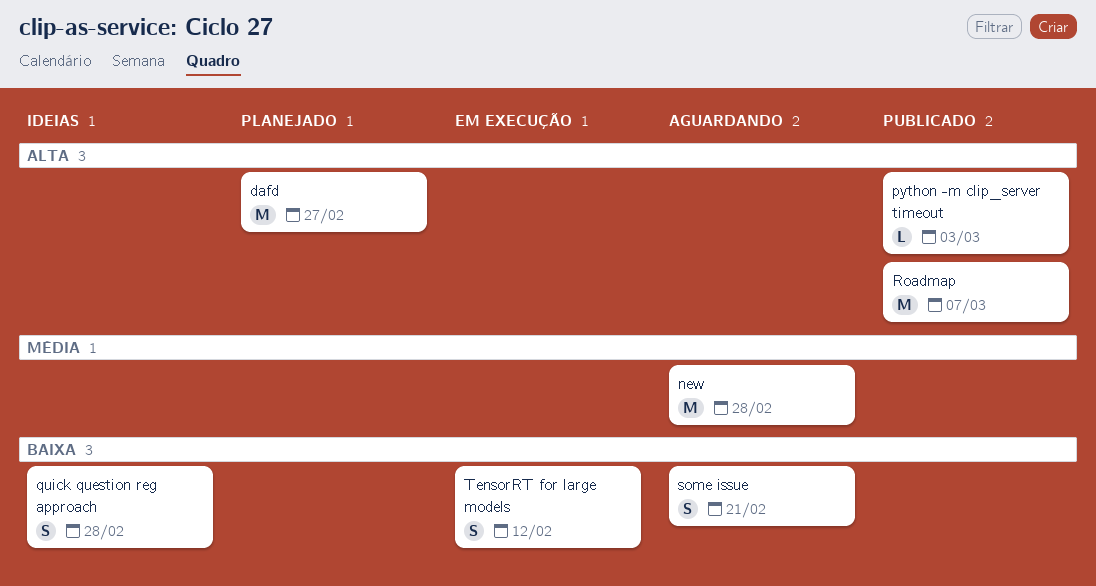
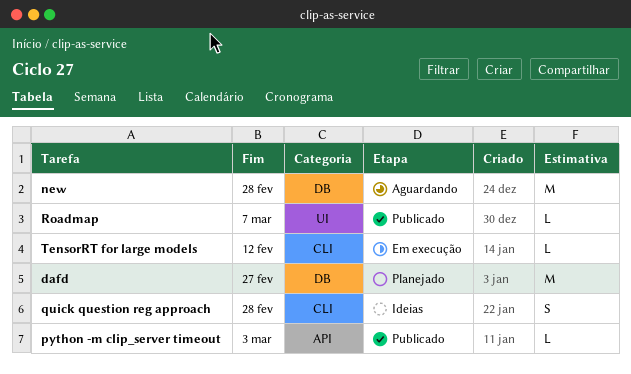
Roadmap, estimate: M -> L
some issue: present -> none
TensorRT for large models, estimate: S -> L

